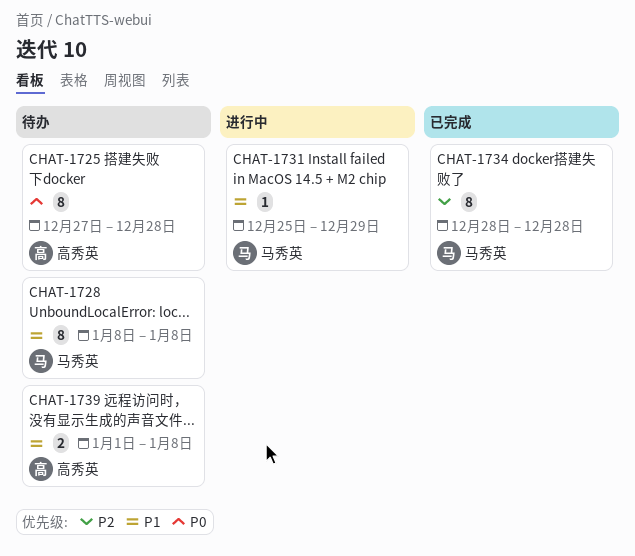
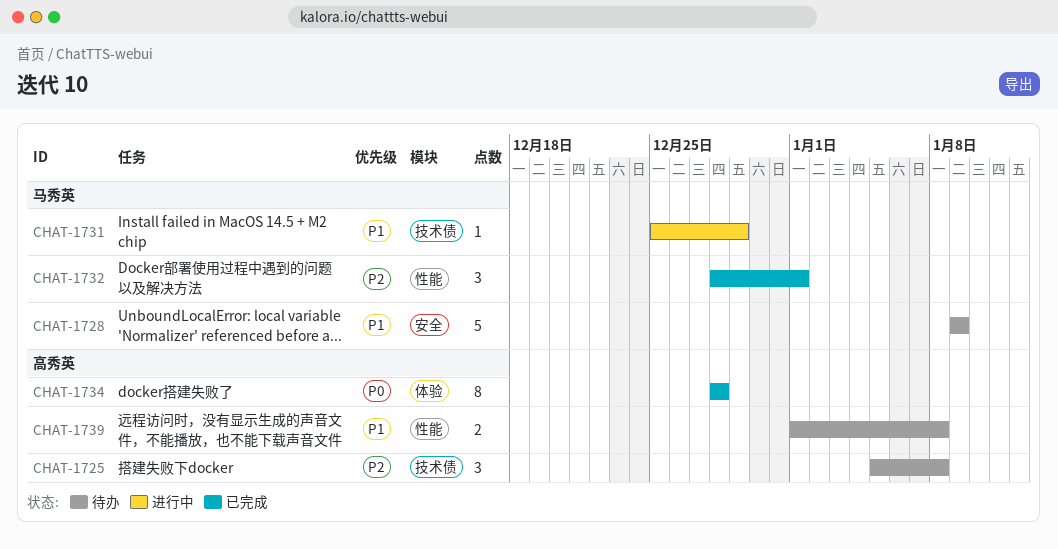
CHAT-1725, priority: P0 -> P2
CHAT-1725, estimate: 8 -> 3
CHAT-1725, start: Dec 27 -> Jan 5
CHAT-1725, due: Dec 28 -> Jan 8
CHAT-1728, estimate: 8 -> 5
CHAT-1728, start: Jan 8 -> Jan 9
CHAT-1728, due: Jan 8 -> Jan 9
CHAT-1732: none -> present
CHAT-1734, owner: 马秀英 -> 高秀英
CHAT-1734, priority: P2 -> P0

